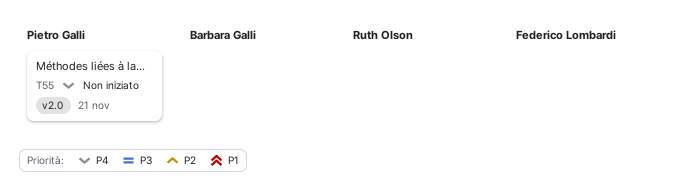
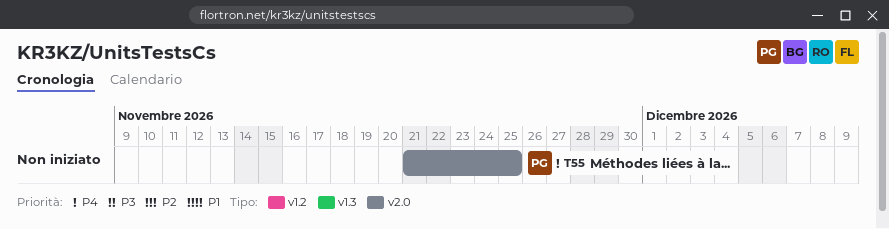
T55, due: Nov 21 -> Nov 25

